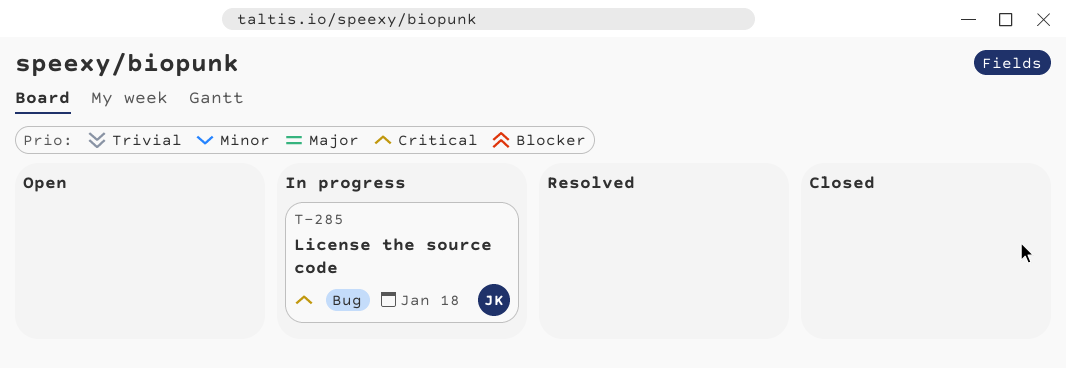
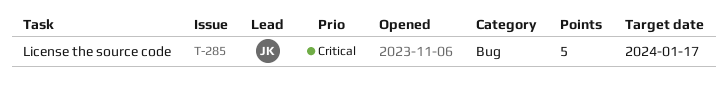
T-285, due: Jan 18 -> Jan 17

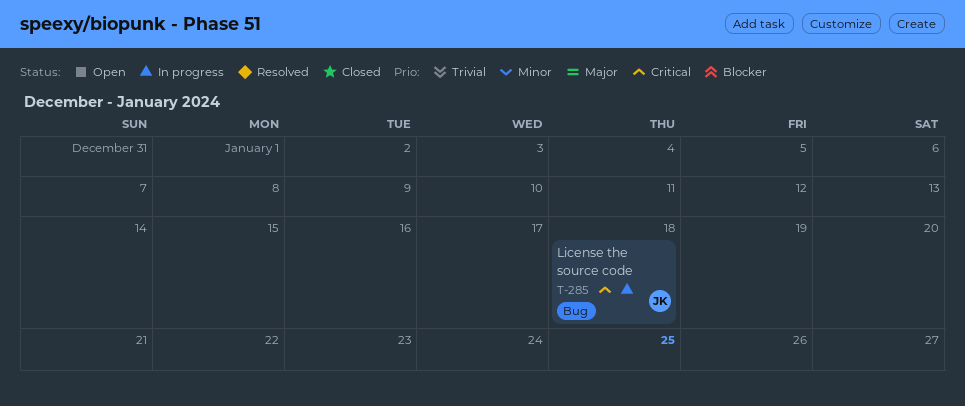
T-285, due: Jan 17 -> Jan 18

